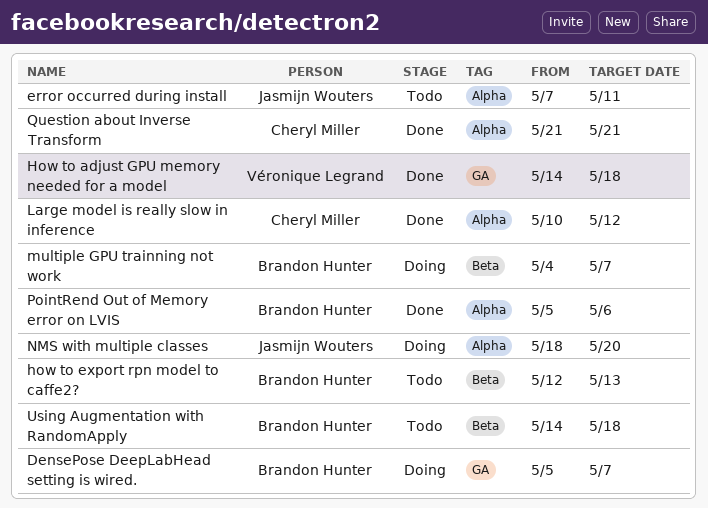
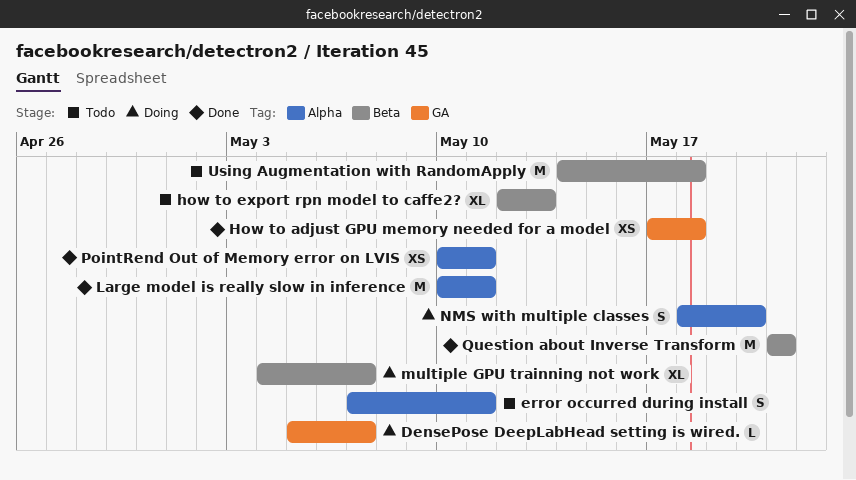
How to adjust GPU memory needed for a model, start: May 14 -> May 17
Large model is really slow in inference, due: May 12 -> May 11
PointRend Out of Memory error on LVIS, start: May 5 -> May 10
PointRend Out of Memory error on LVIS, due: May 6 -> May 11
Question about Inverse Transform, label: Alpha -> Beta

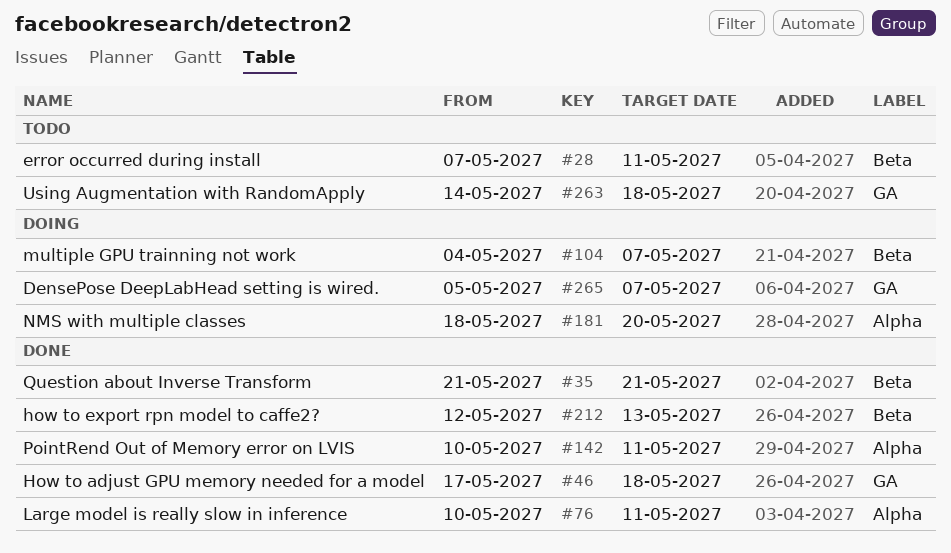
error occurred during install, label: Alpha -> Beta
how to export rpn model to caffe2?, status: Todo -> Done
Using Augmentation with RandomApply, label: Beta -> GA

